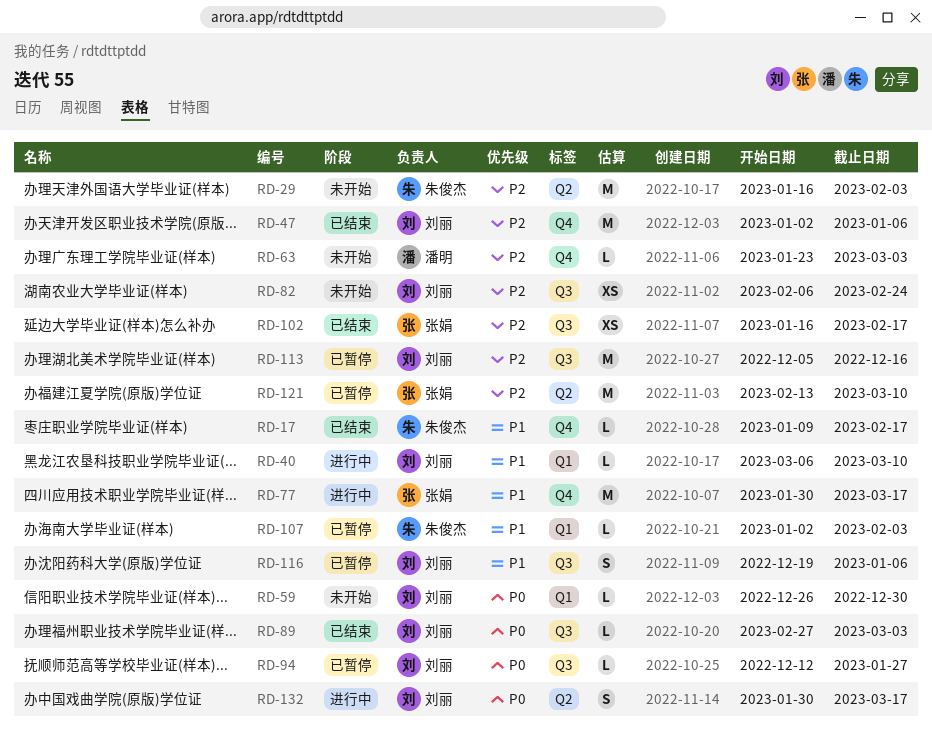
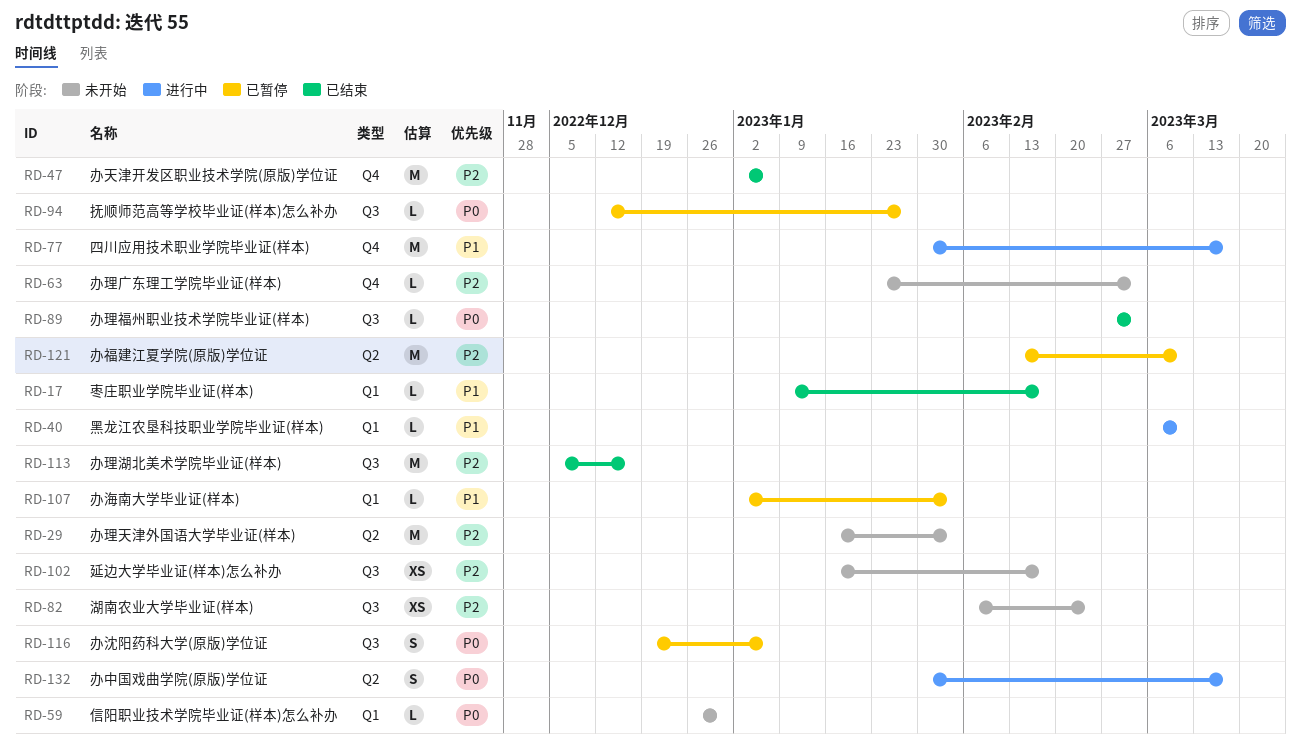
RD-17, label: Q4 -> Q1
RD-102, status: 已结束 -> 未开始
RD-113, status: 已暂停 -> 已结束
RD-116, priority: P1 -> P0

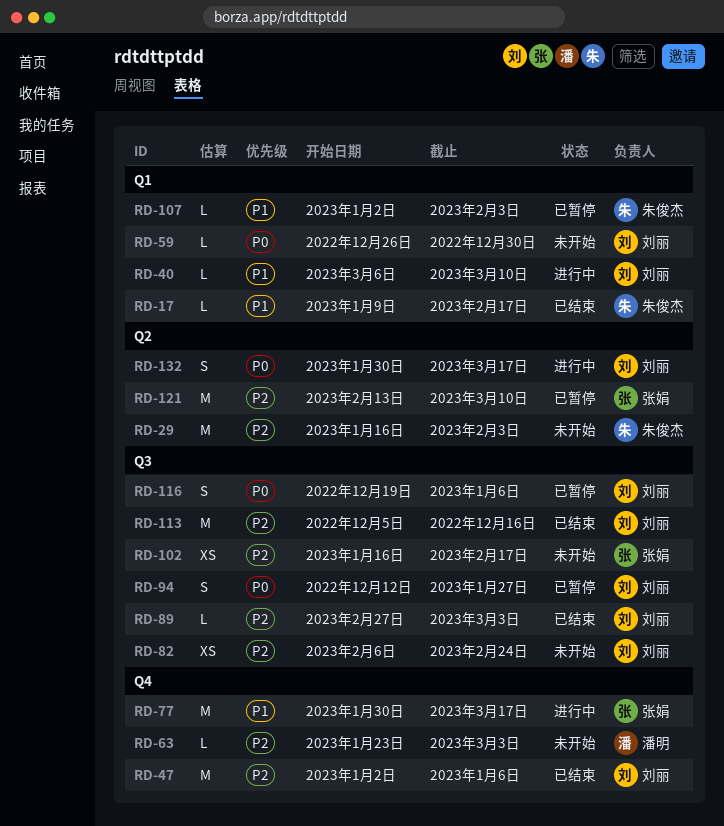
RD-89, priority: P0 -> P2
RD-94, estimate: L -> S

